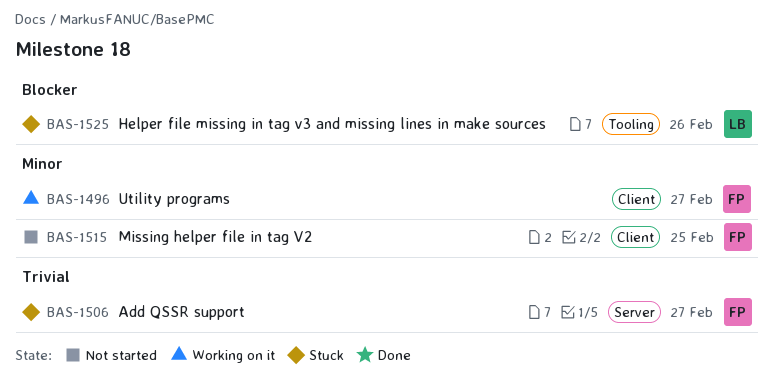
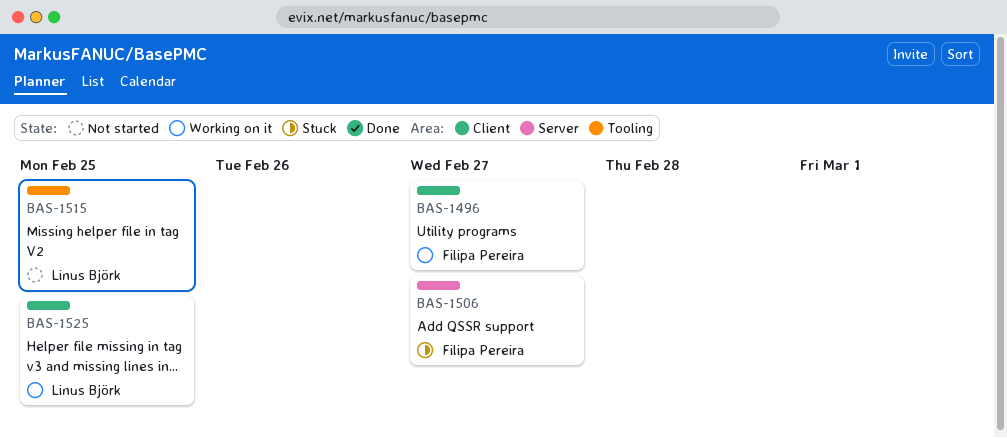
BAS-1515, owner: Filipa Pereira -> Linus Björk
BAS-1515, label: Client -> Tooling
BAS-1525, status: Stuck -> Working on it
BAS-1525, label: Tooling -> Client
BAS-1525, due: Feb 26 -> Feb 25

